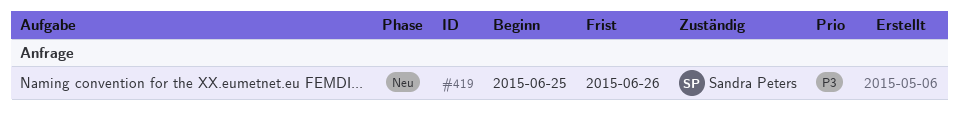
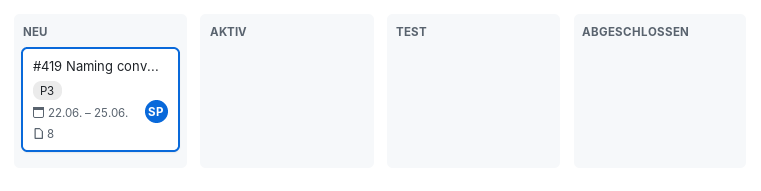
#419, start: Jun 25 -> Jun 22
#419, due: Jun 26 -> Jun 25

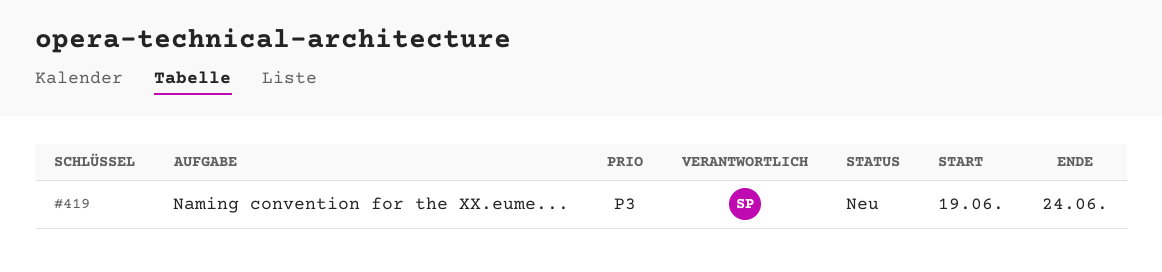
#419, start: Jun 22 -> Jun 19
#419, due: Jun 25 -> Jun 24

